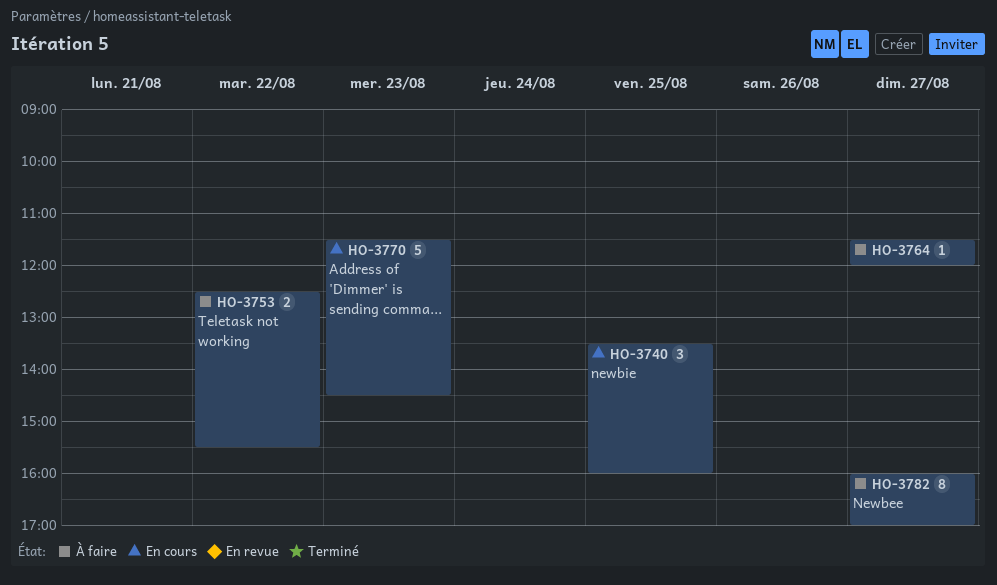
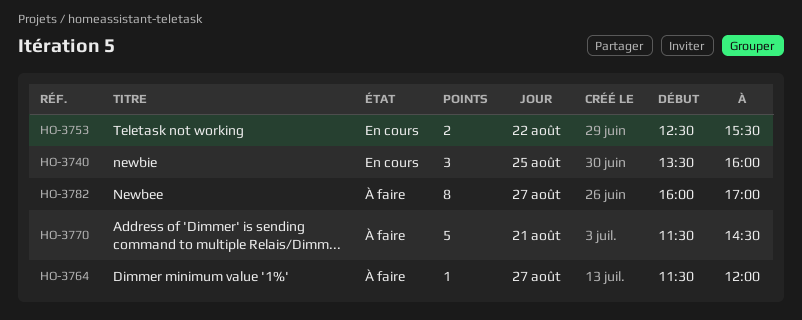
HO-3753, status: À faire -> En cours
HO-3770, status: En cours -> À faire
HO-3770, day: Aug 23 -> Aug 21

